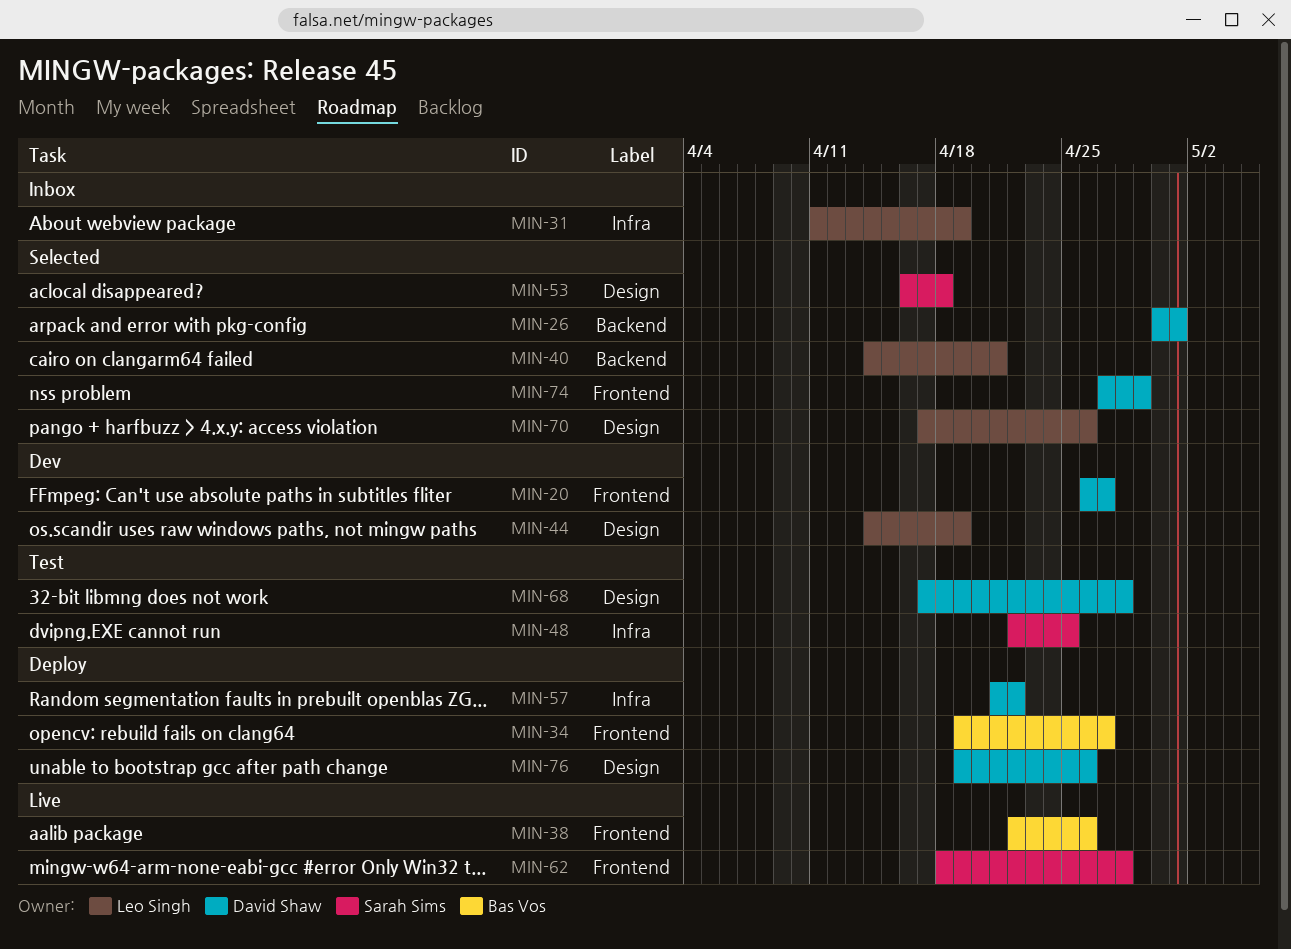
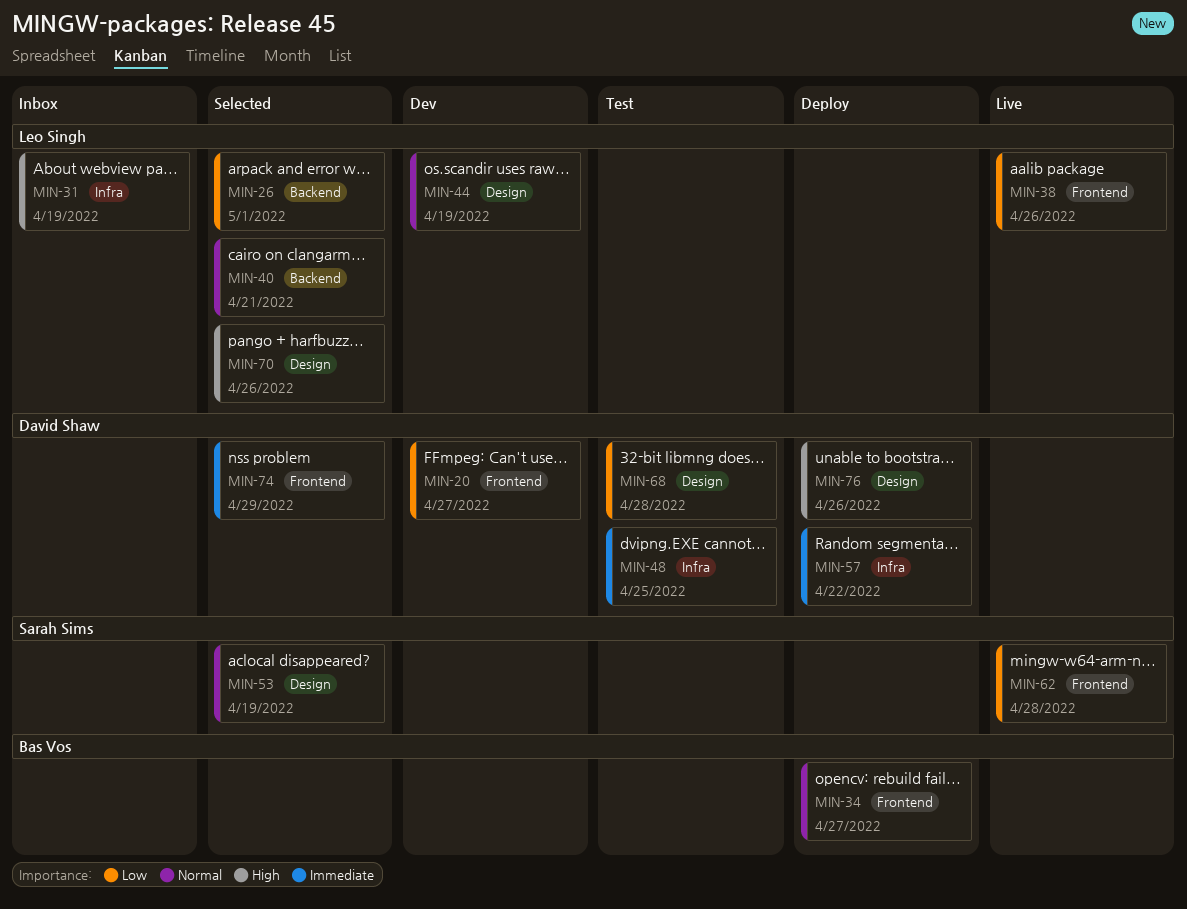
MIN-26, owner: David Shaw -> Leo Singh
MIN-38, owner: Bas Vos -> Leo Singh
MIN-48, owner: Sarah Sims -> David Shaw
MIN-53, due: Apr 18 -> Apr 19

